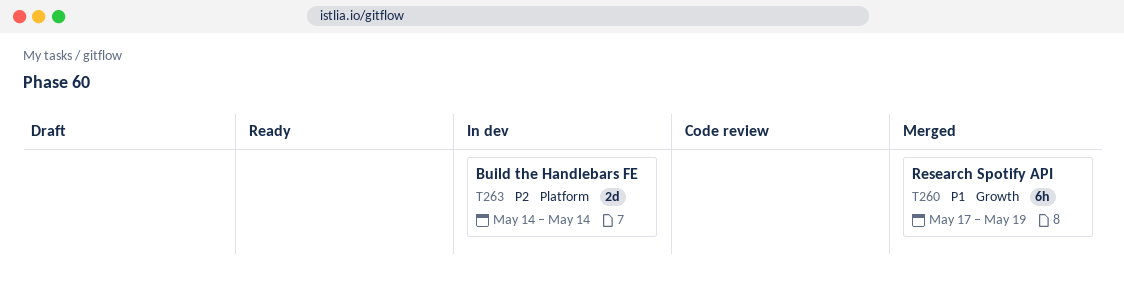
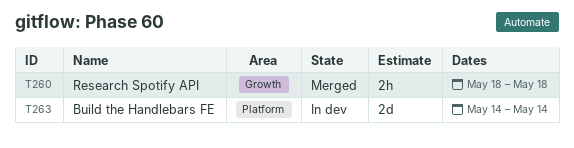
T260, estimate: 6h -> 2h
T260, start: May 17 -> May 18
T260, due: May 19 -> May 18

